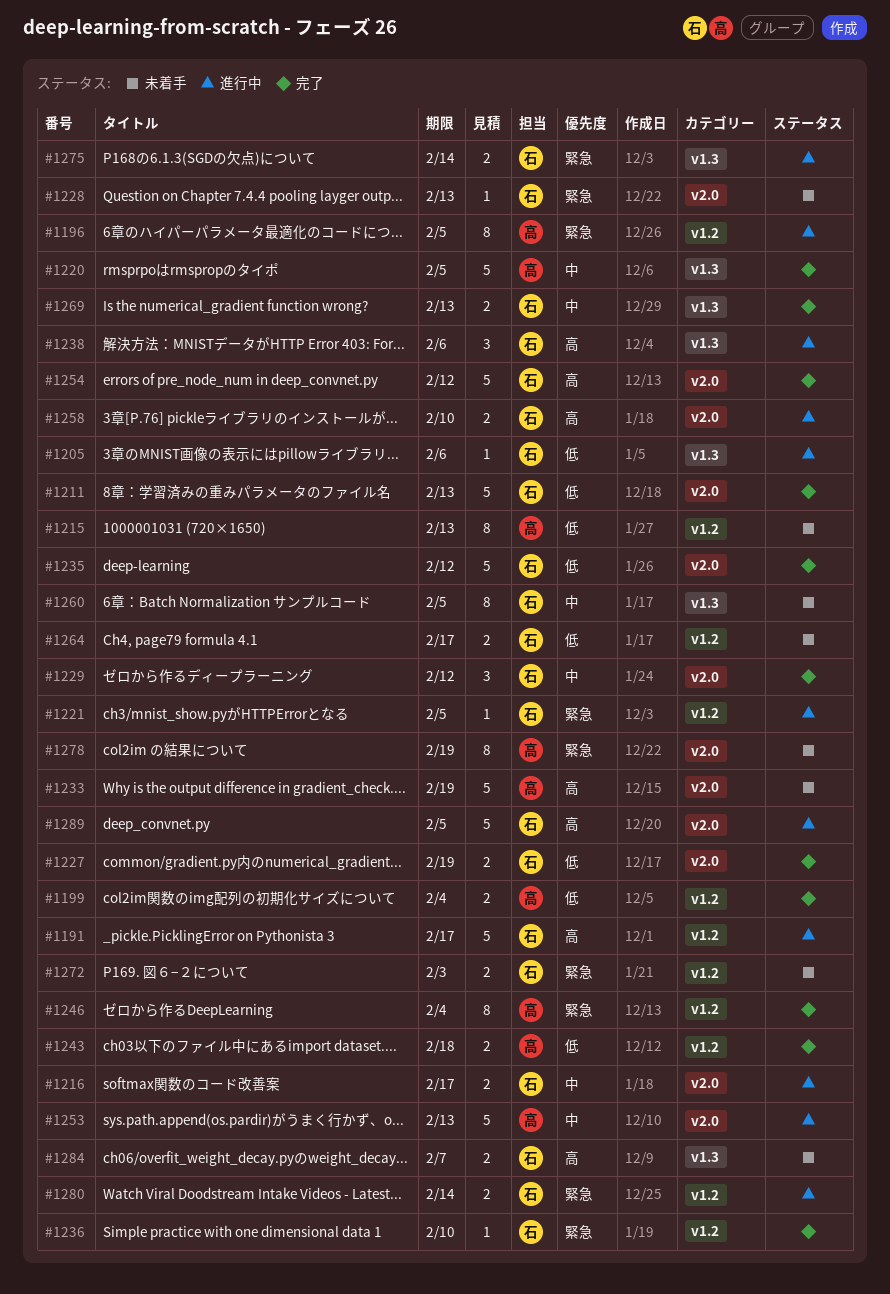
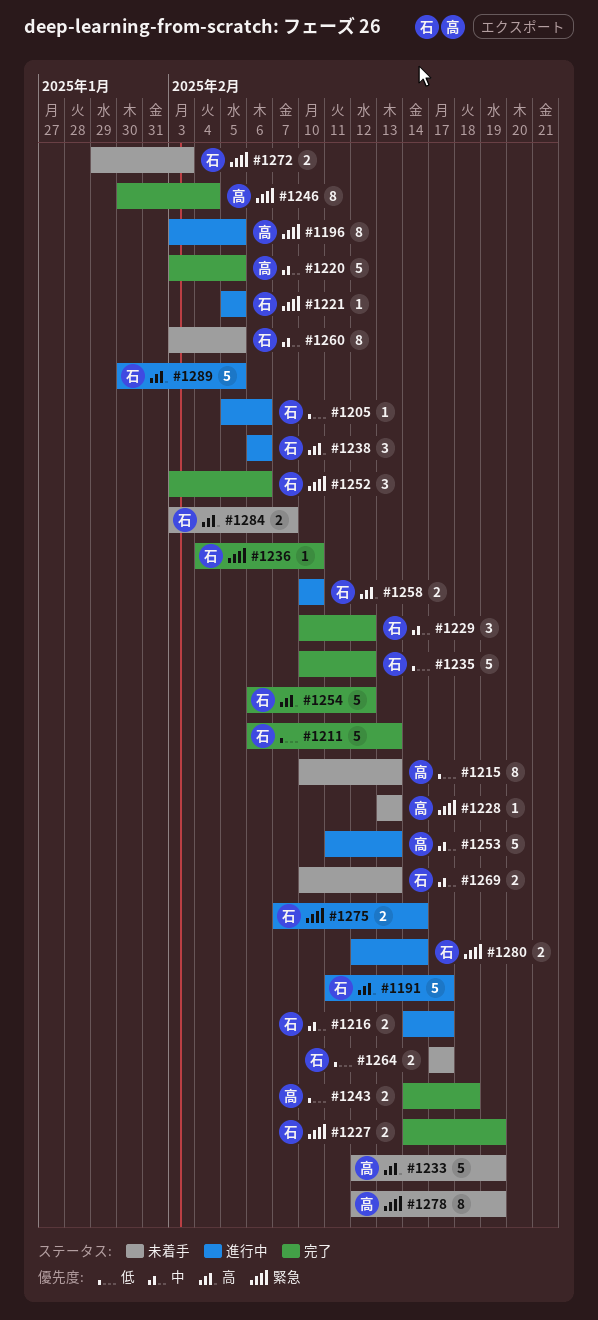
#1199: present -> none
#1227, priority: 低 -> 緊急
#1228, owner: 石 -> 高
#1252: none -> present
#1269, status: 完了 -> 未着手

